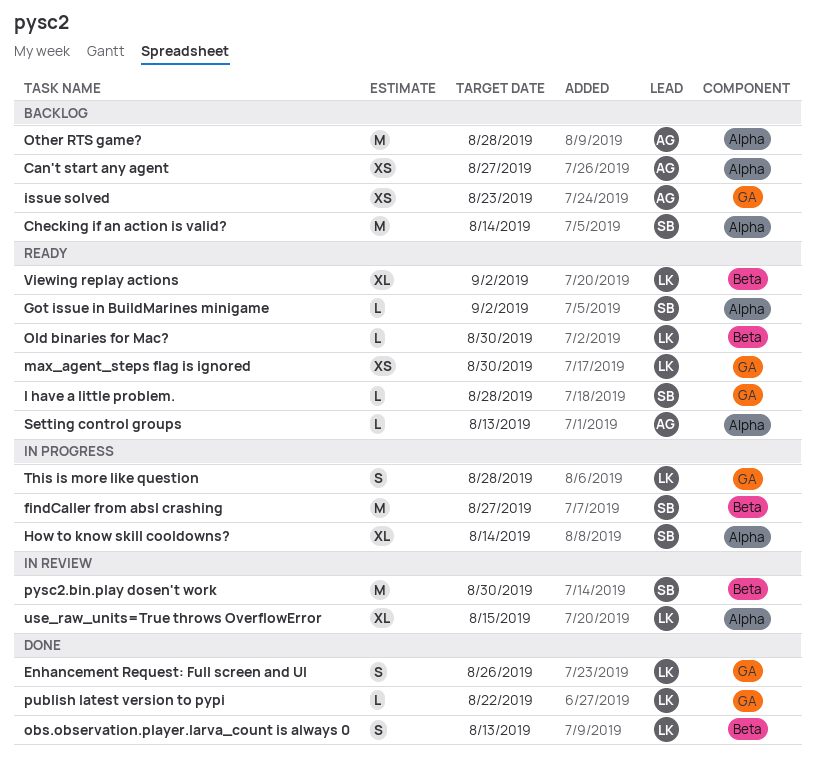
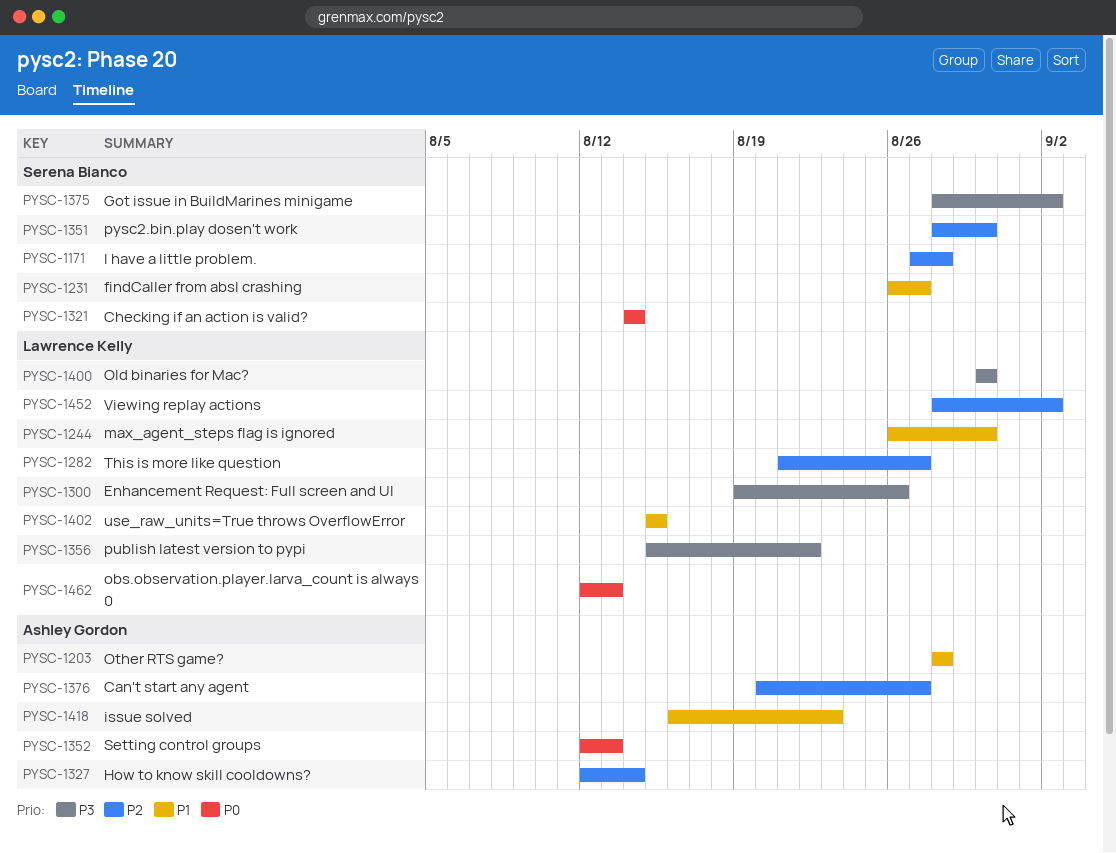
How to know skill cooldowns?, owner: Serena Bianco -> Ashley Gordon
This is more like question, due: Aug 28 -> Aug 27

